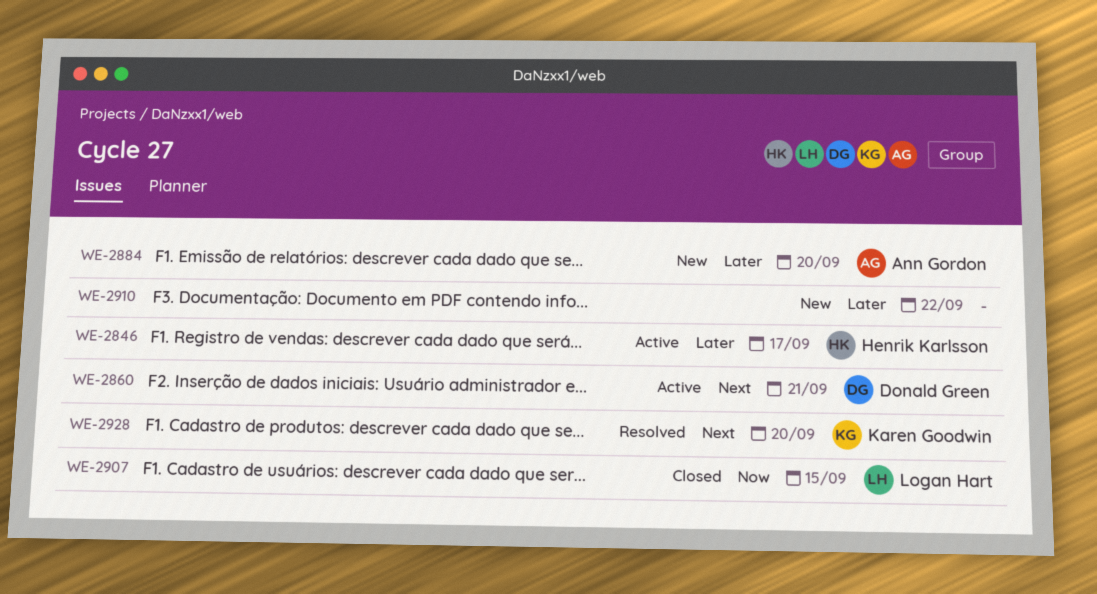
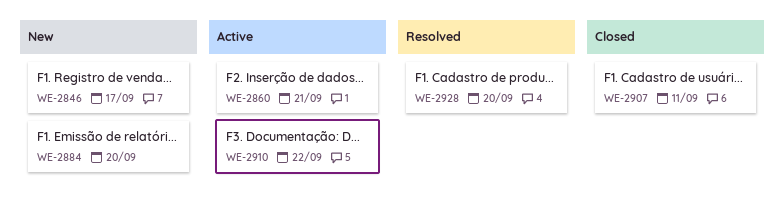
WE-2846, status: Active -> New
WE-2907, due: Sep 15 -> Sep 11
WE-2910, status: New -> Active

